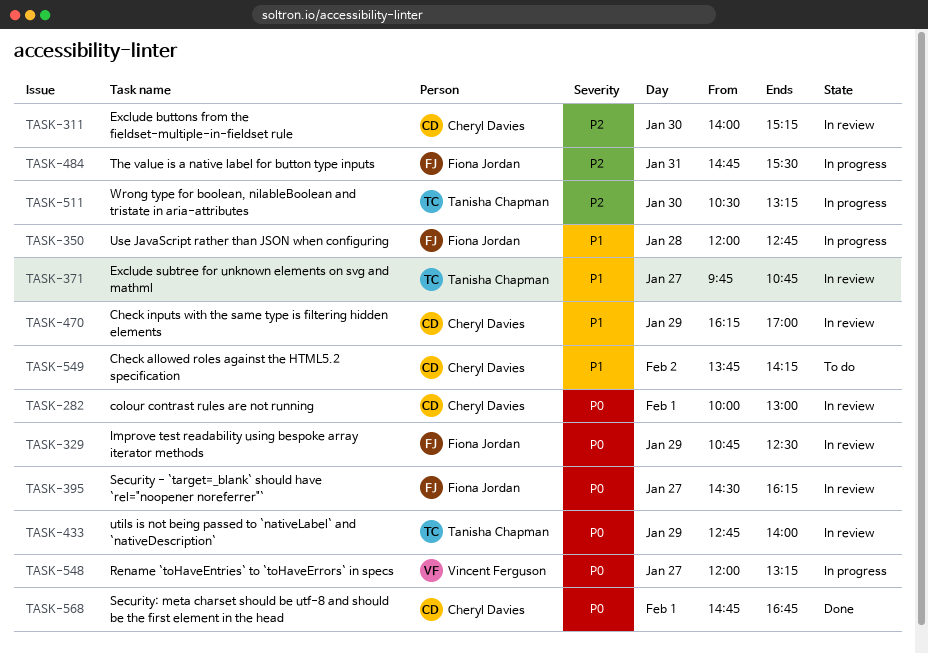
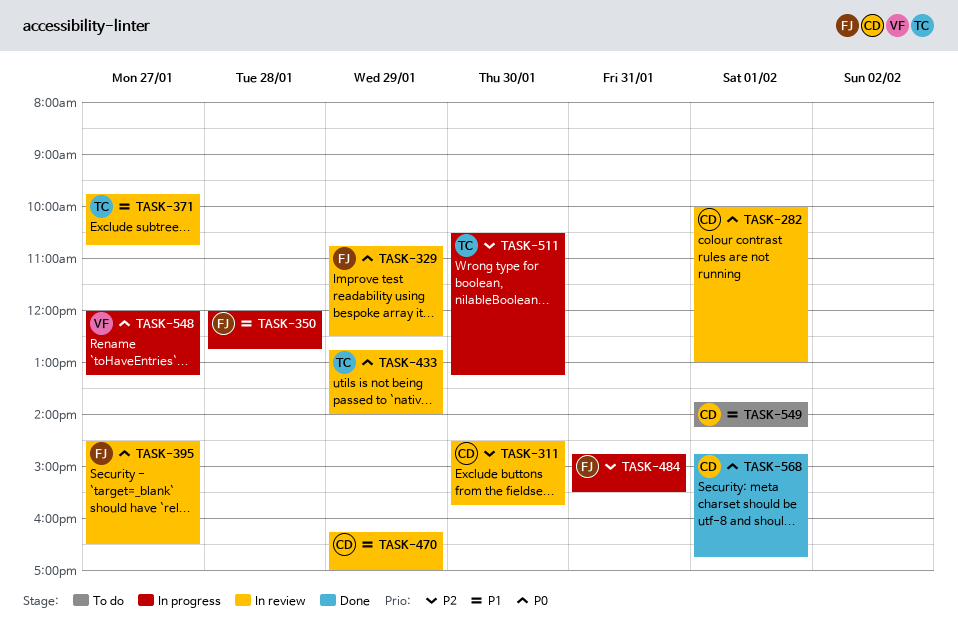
TASK-311, begins: 14:00 -> 14:30
TASK-311, ends: 15:15 -> 15:45
TASK-395, ends: 16:15 -> 16:30
TASK-549, day: Feb 2 -> Feb 1

